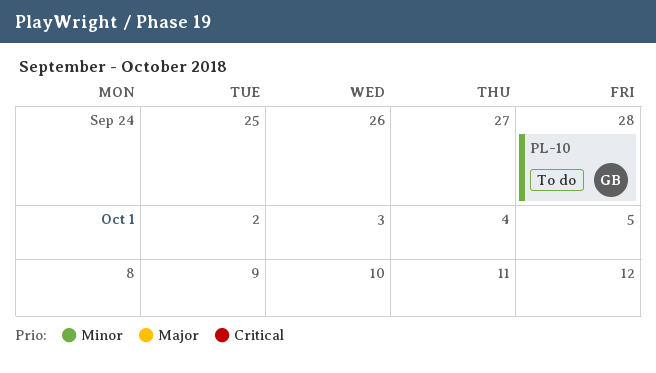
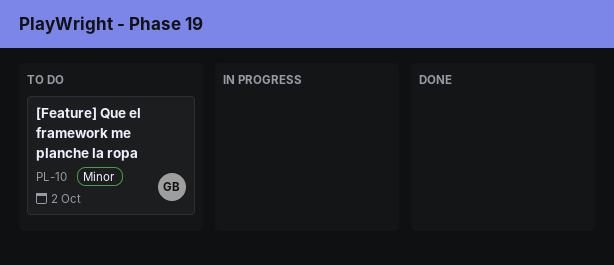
PL-10, due: Sep 28 -> Oct 2

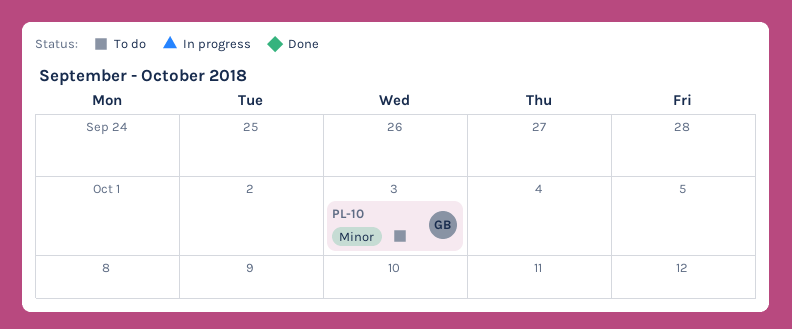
PL-10, due: Oct 2 -> Oct 3

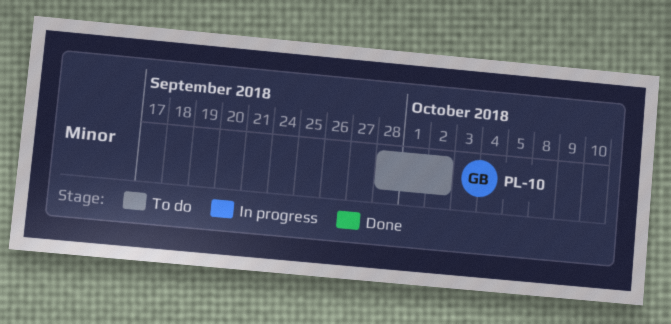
PL-10, due: Oct 3 -> Oct 2

